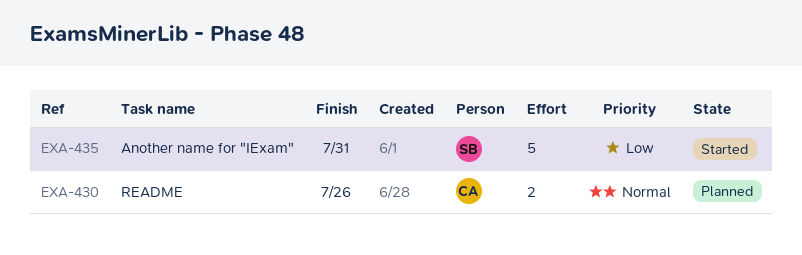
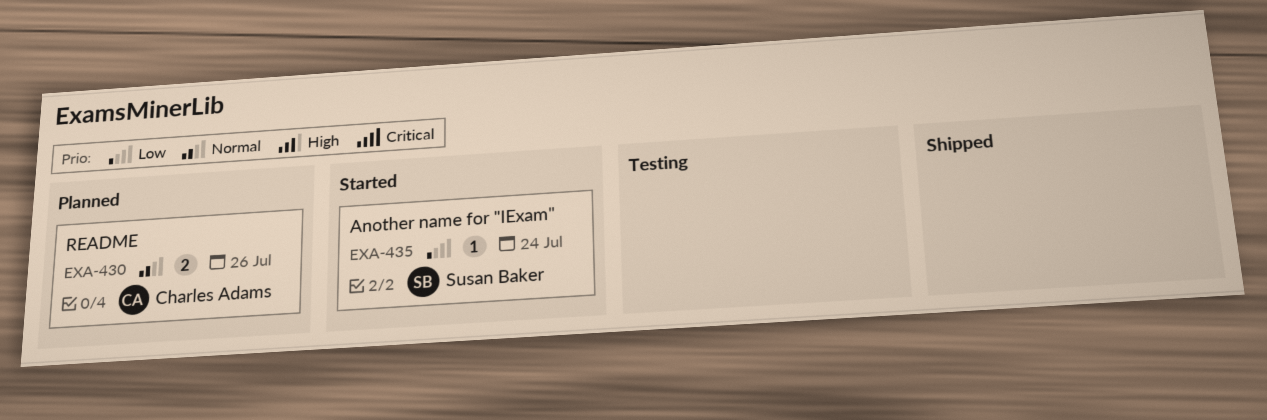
EXA-435, estimate: 5 -> 1
EXA-435, due: Jul 31 -> Jul 24

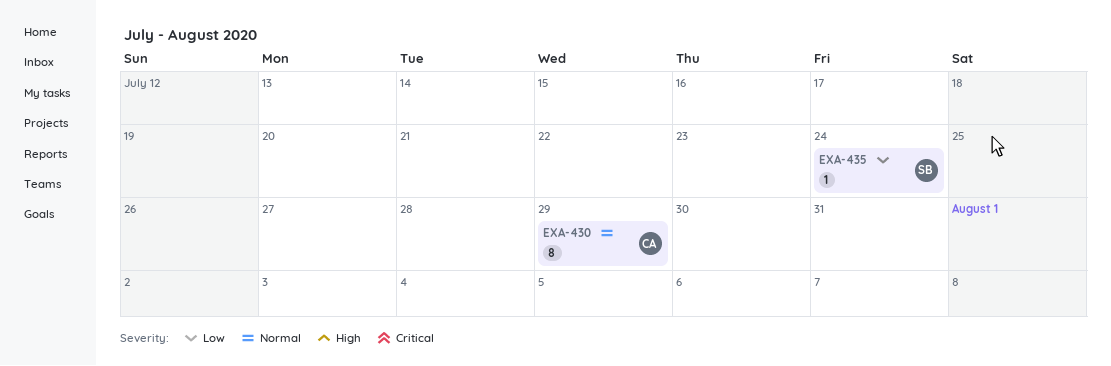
EXA-430, estimate: 2 -> 8
EXA-430, due: Jul 26 -> Jul 29

